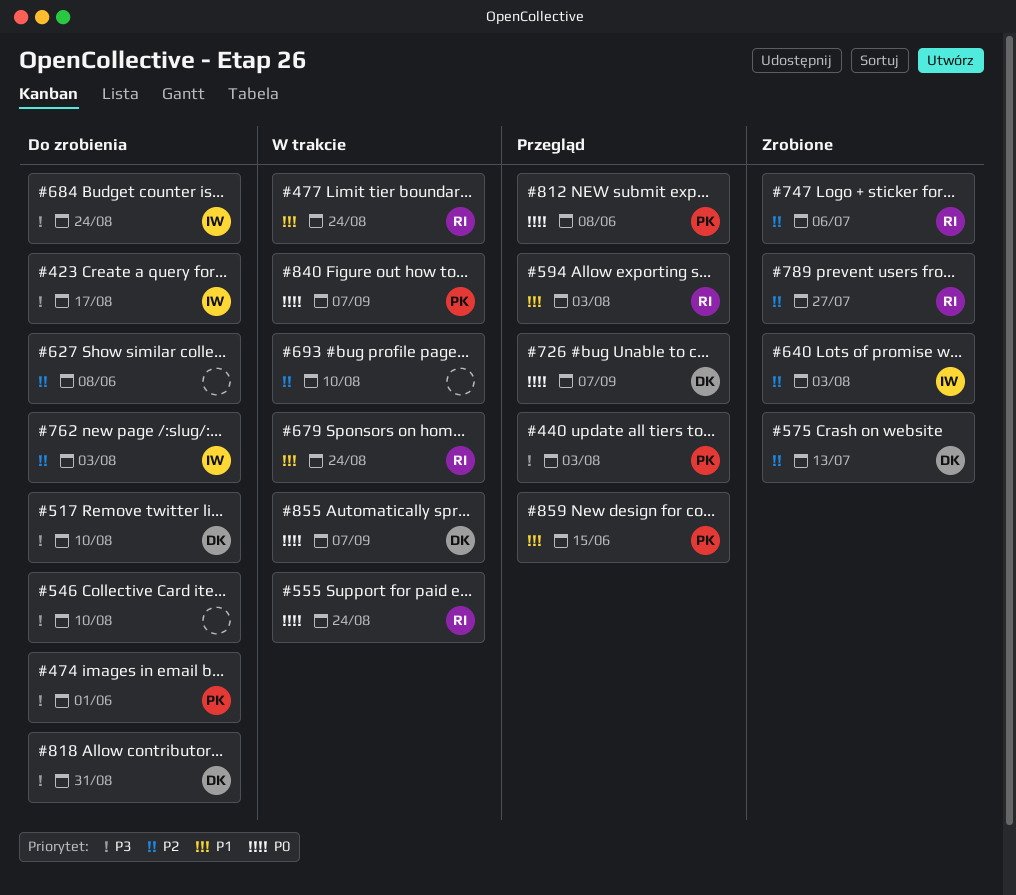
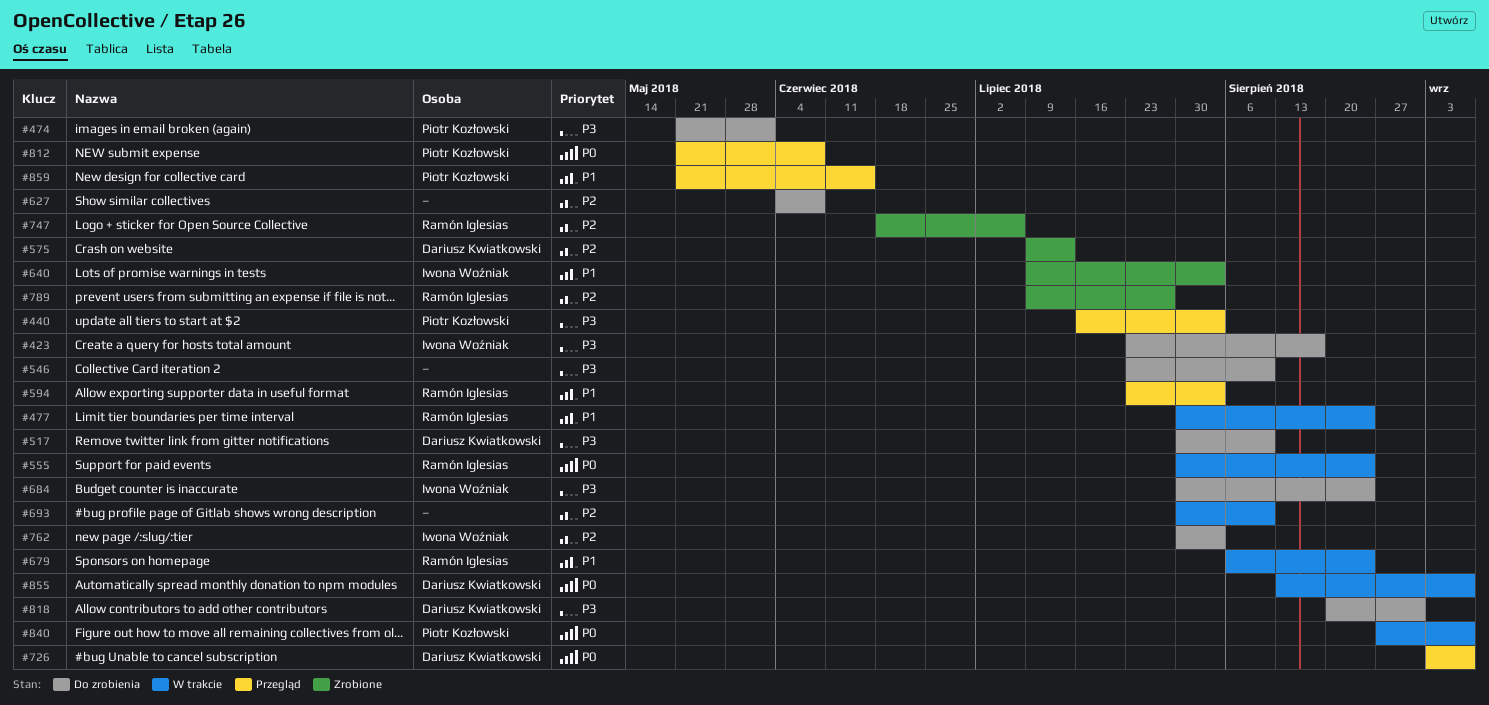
#640, priority: P2 -> P1

